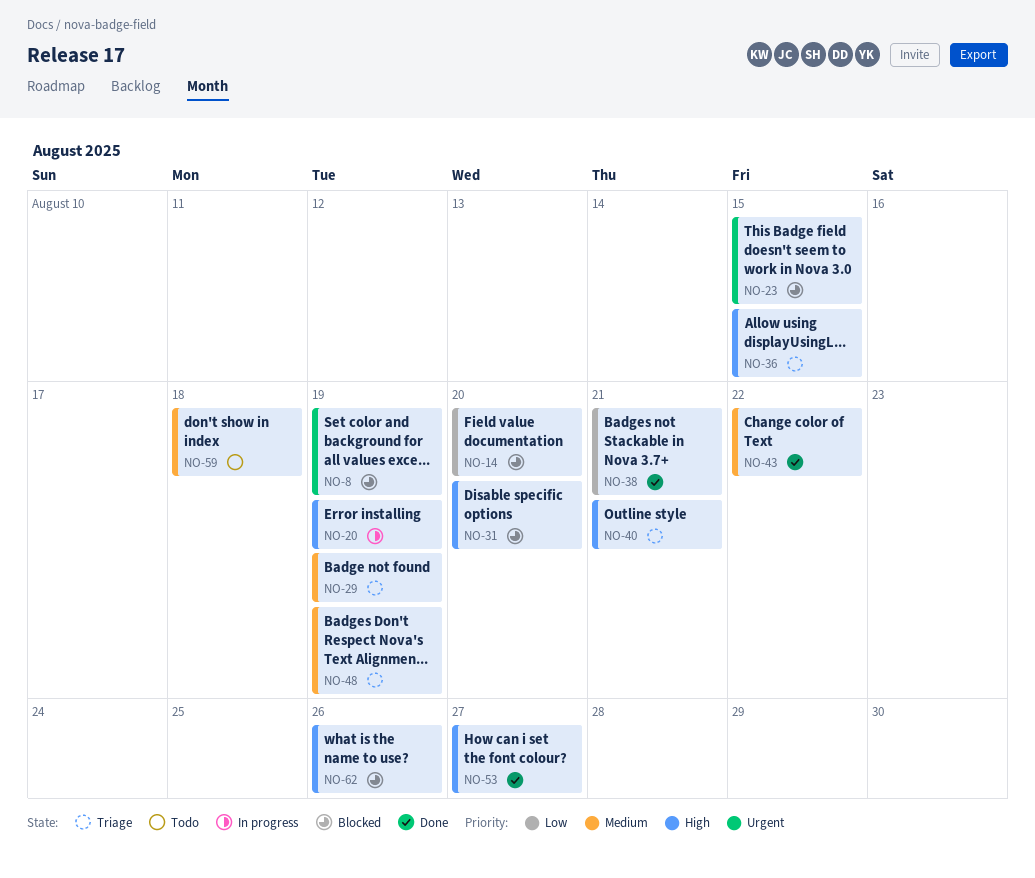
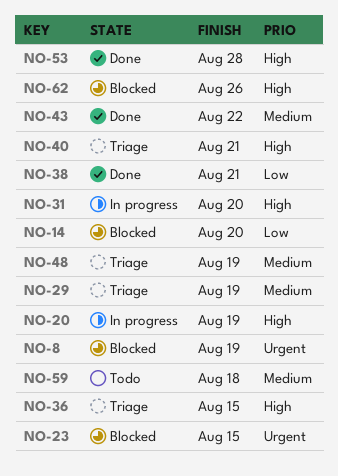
NO-31, status: Blocked -> In progress
NO-53, due: Aug 27 -> Aug 28

